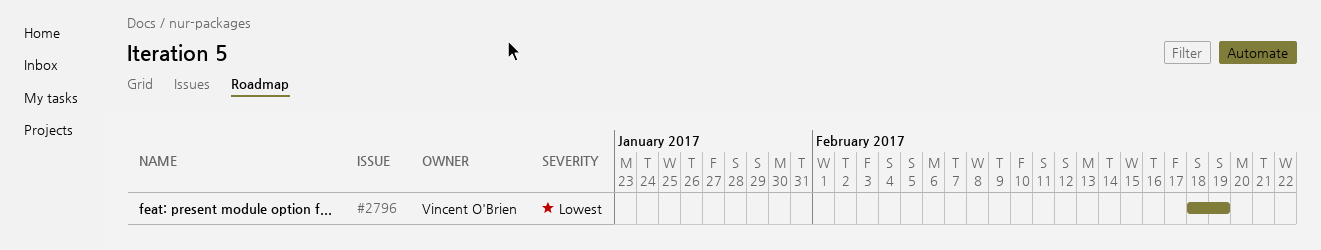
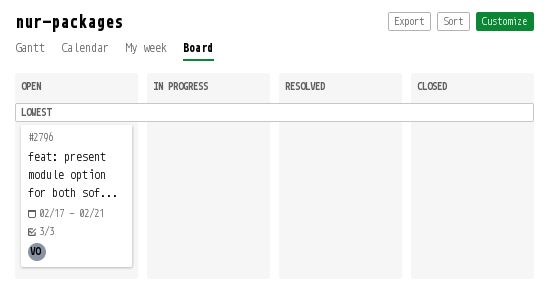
#2796, start: Feb 18 -> Feb 17
#2796, due: Feb 19 -> Feb 21

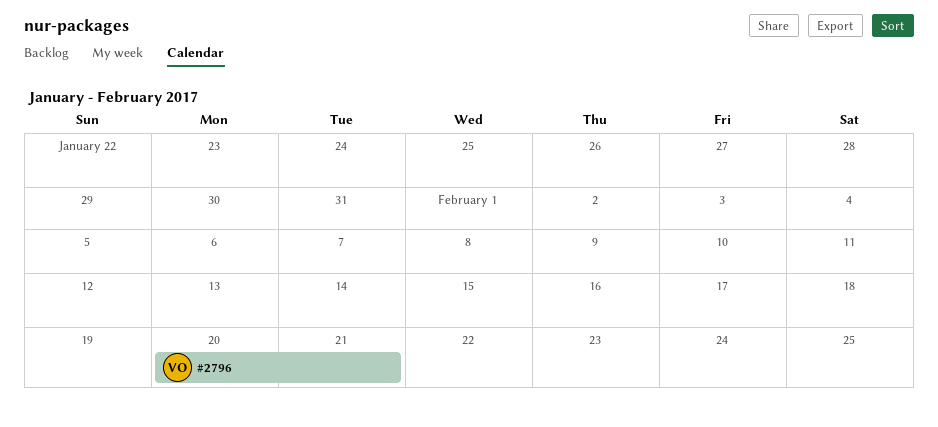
#2796, start: Feb 17 -> Feb 20

